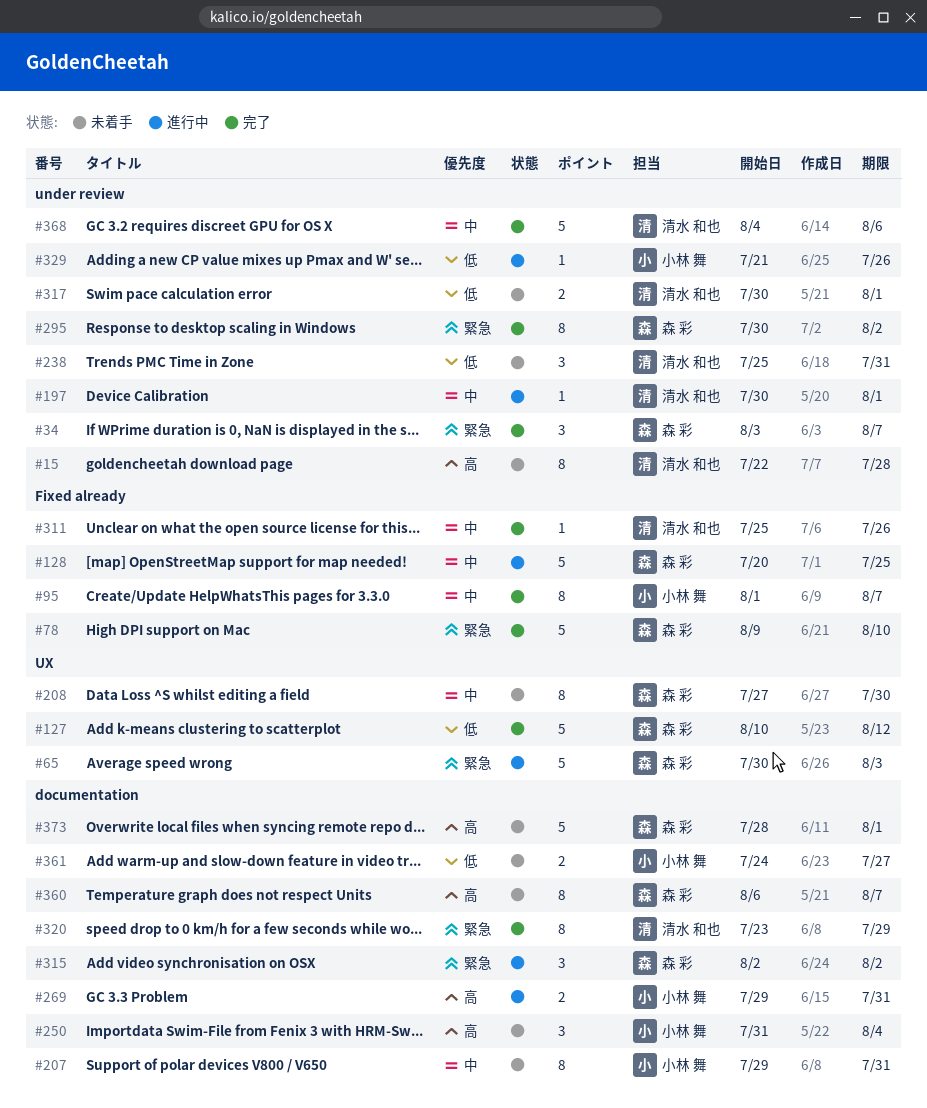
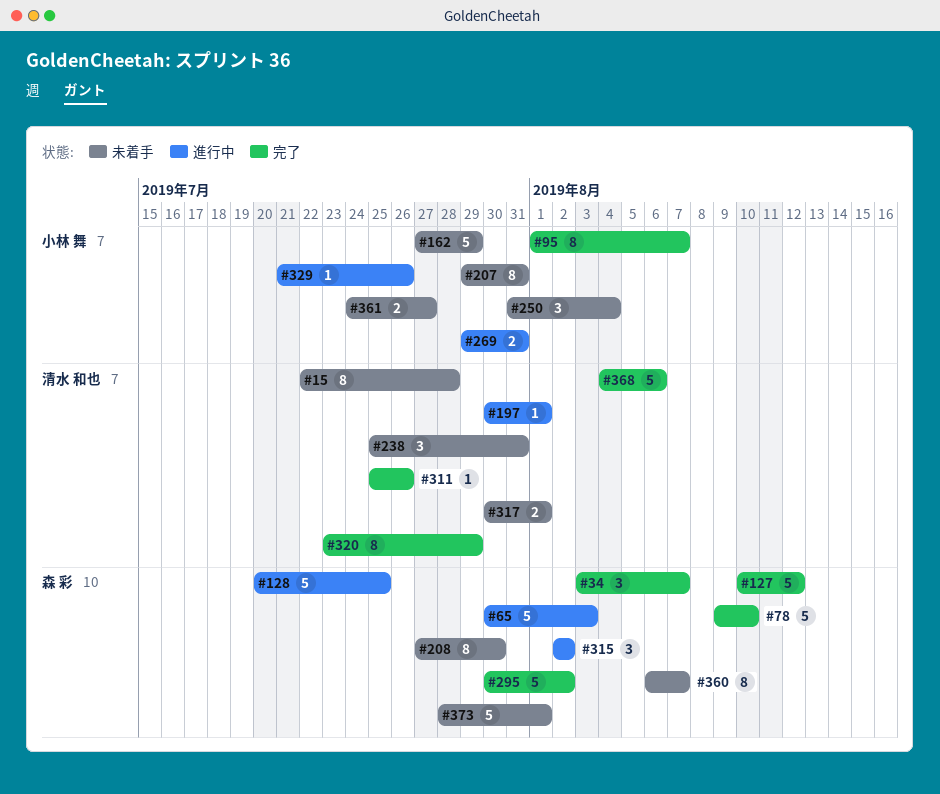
#162: none -> present
#295, estimate: 8 -> 5

